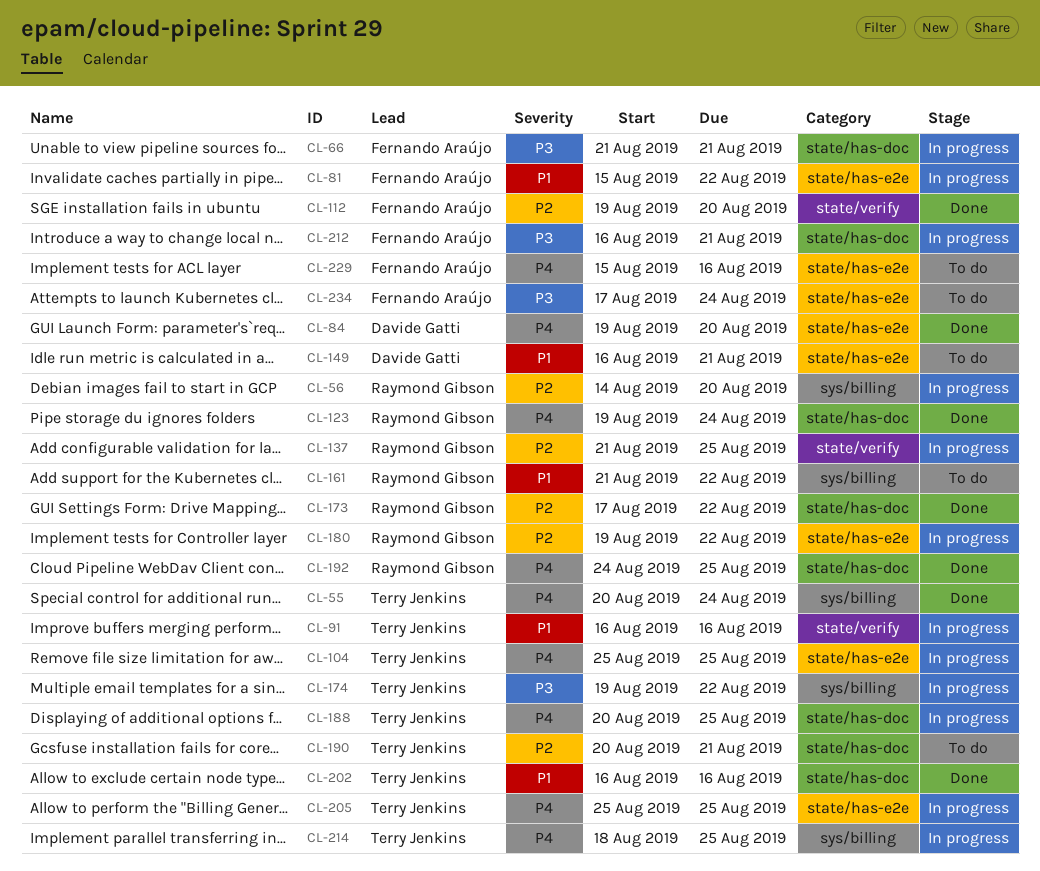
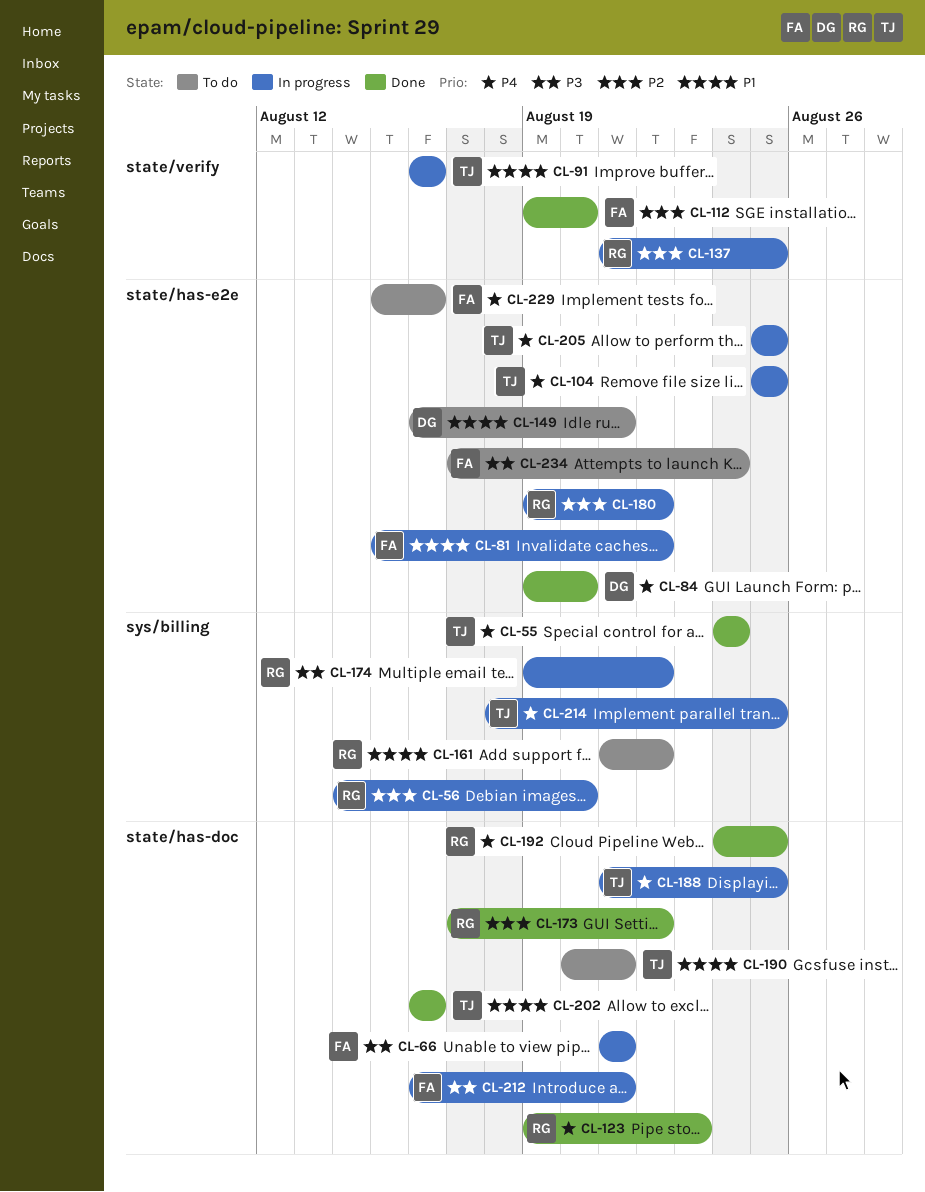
CL-55, start: Aug 20 -> Aug 24
CL-123, due: Aug 24 -> Aug 23
CL-174, owner: Terry Jenkins -> Raymond Gibson
CL-188, start: Aug 20 -> Aug 21
CL-190, priority: P2 -> P1

